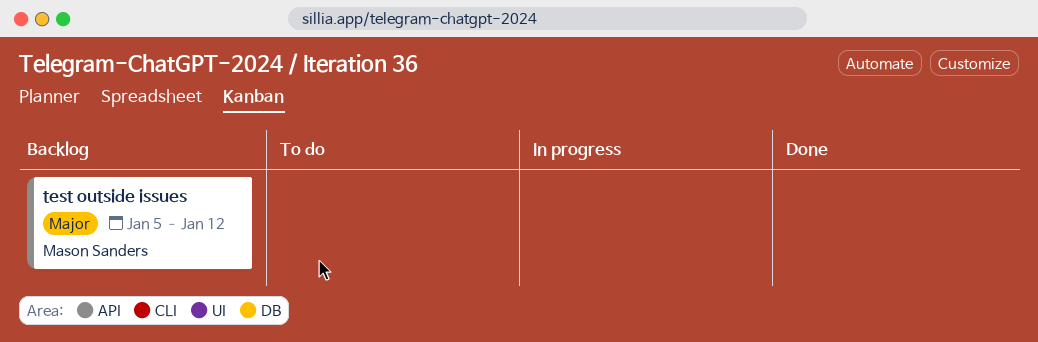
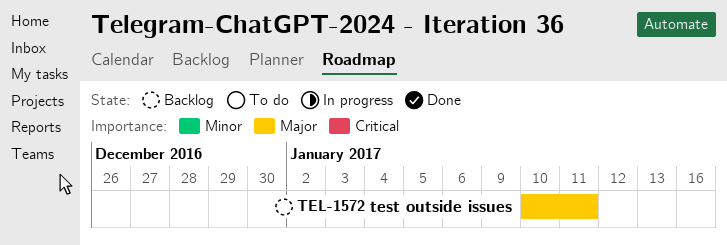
test outside issues, start: Jan 5 -> Jan 10
test outside issues, due: Jan 12 -> Jan 11

